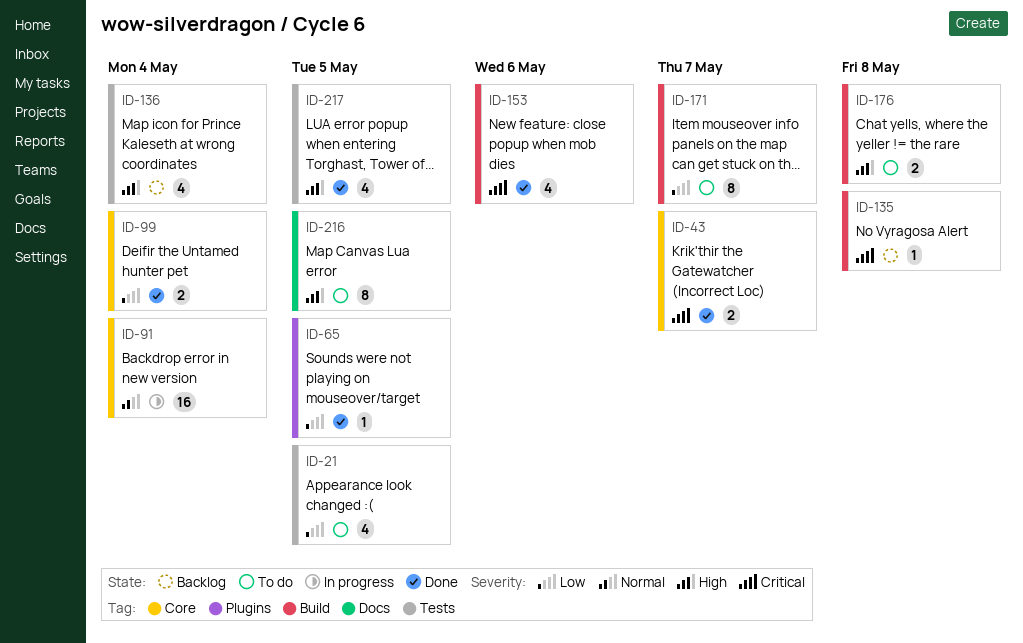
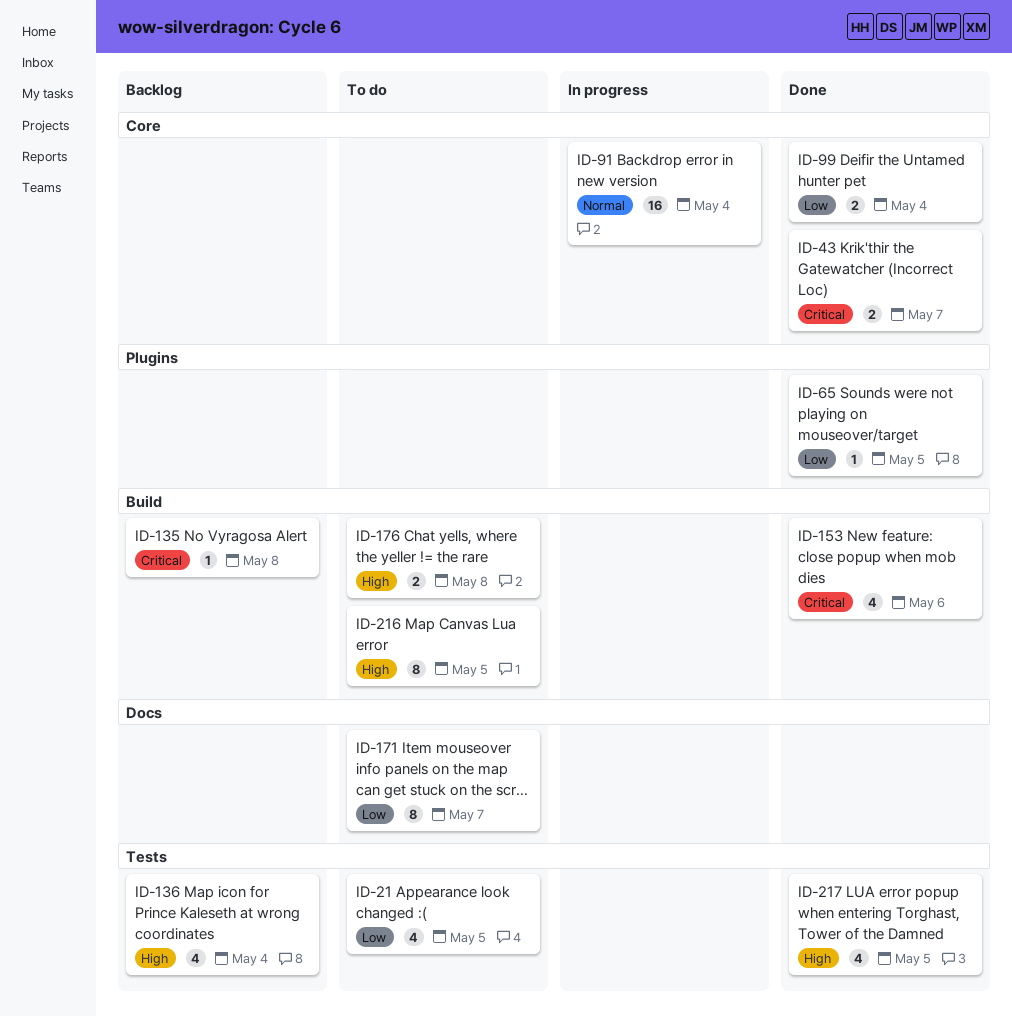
ID-171, label: Build -> Docs
ID-216, label: Docs -> Build

